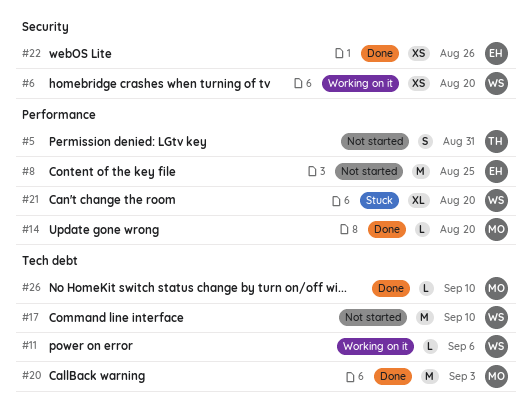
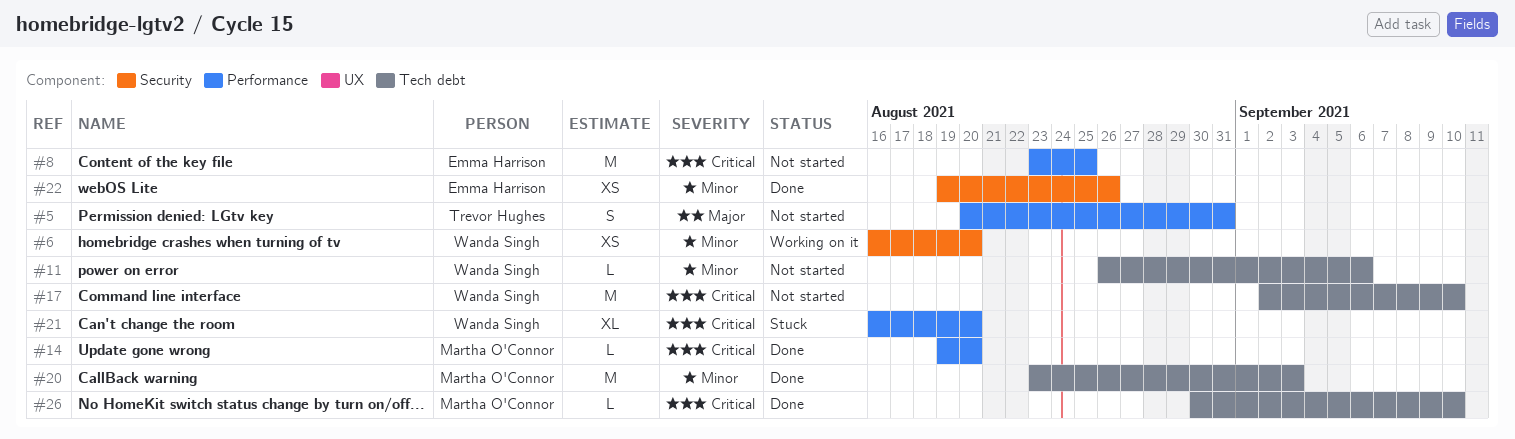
#11, status: Working on it -> Not started

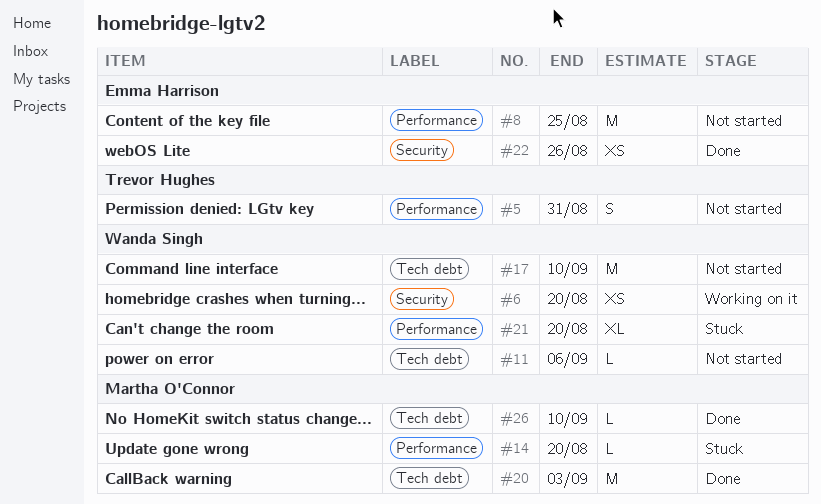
#14, status: Done -> Stuck

